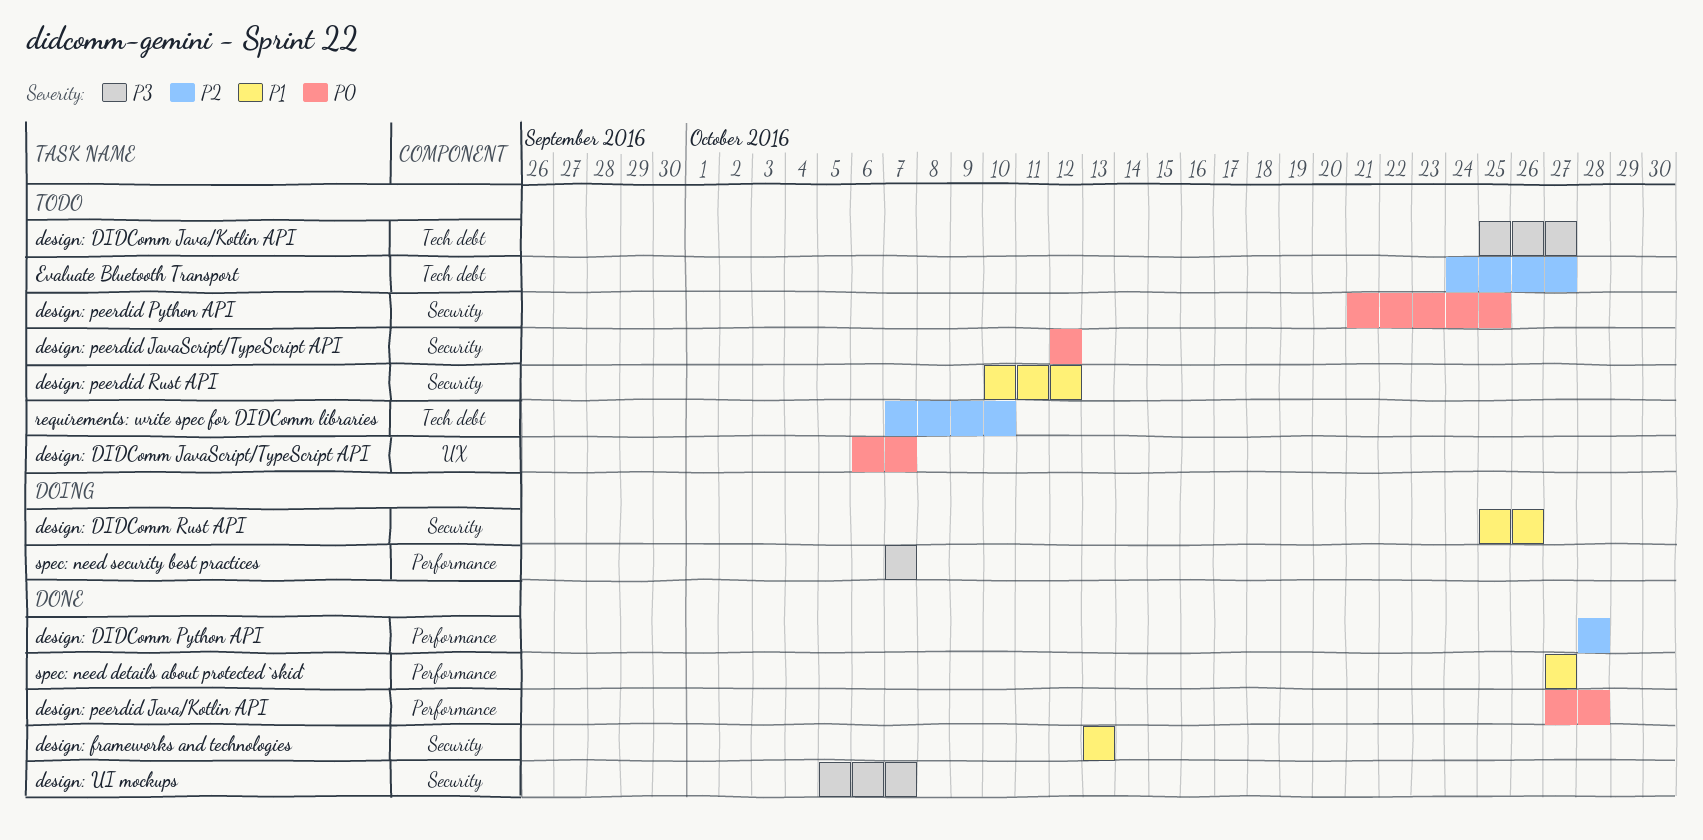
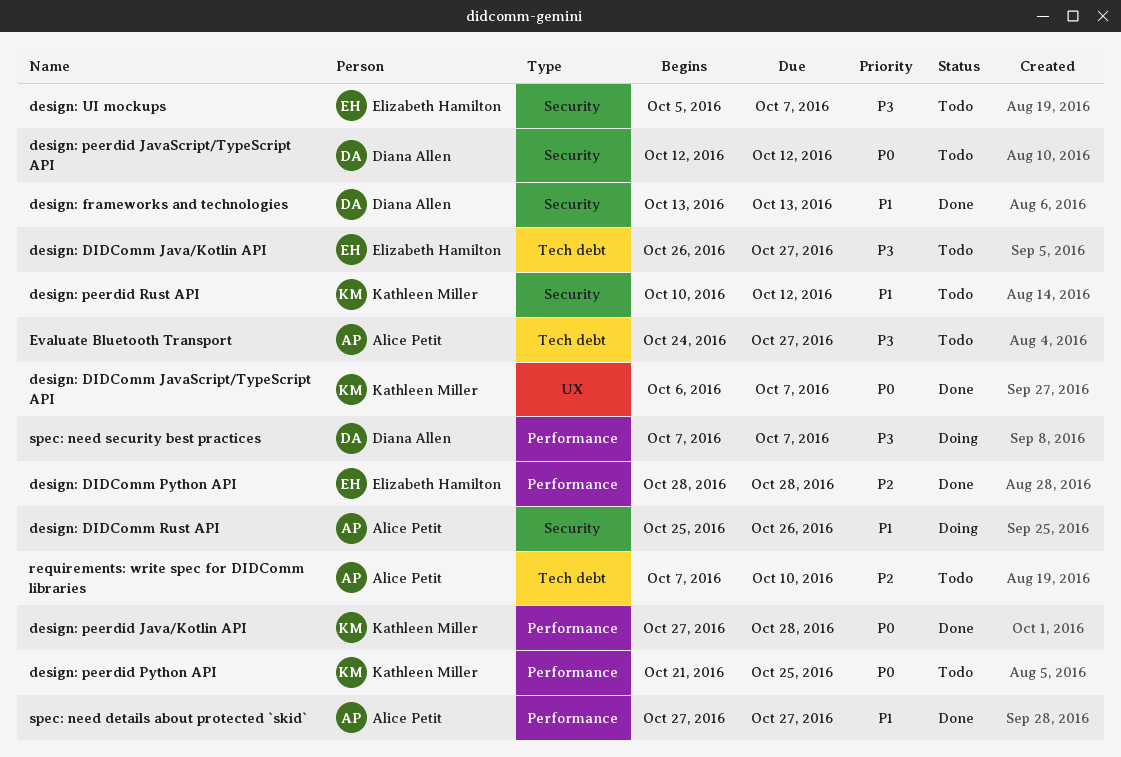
design: DIDComm Java/Kotlin API, start: Oct 25 -> Oct 26
design: DIDComm JavaScript/TypeScript API, status: Todo -> Done
design: peerdid Python API, label: Security -> Performance
design: UI mockups, status: Done -> Todo
Evaluate Bluetooth Transport, priority: P2 -> P3

